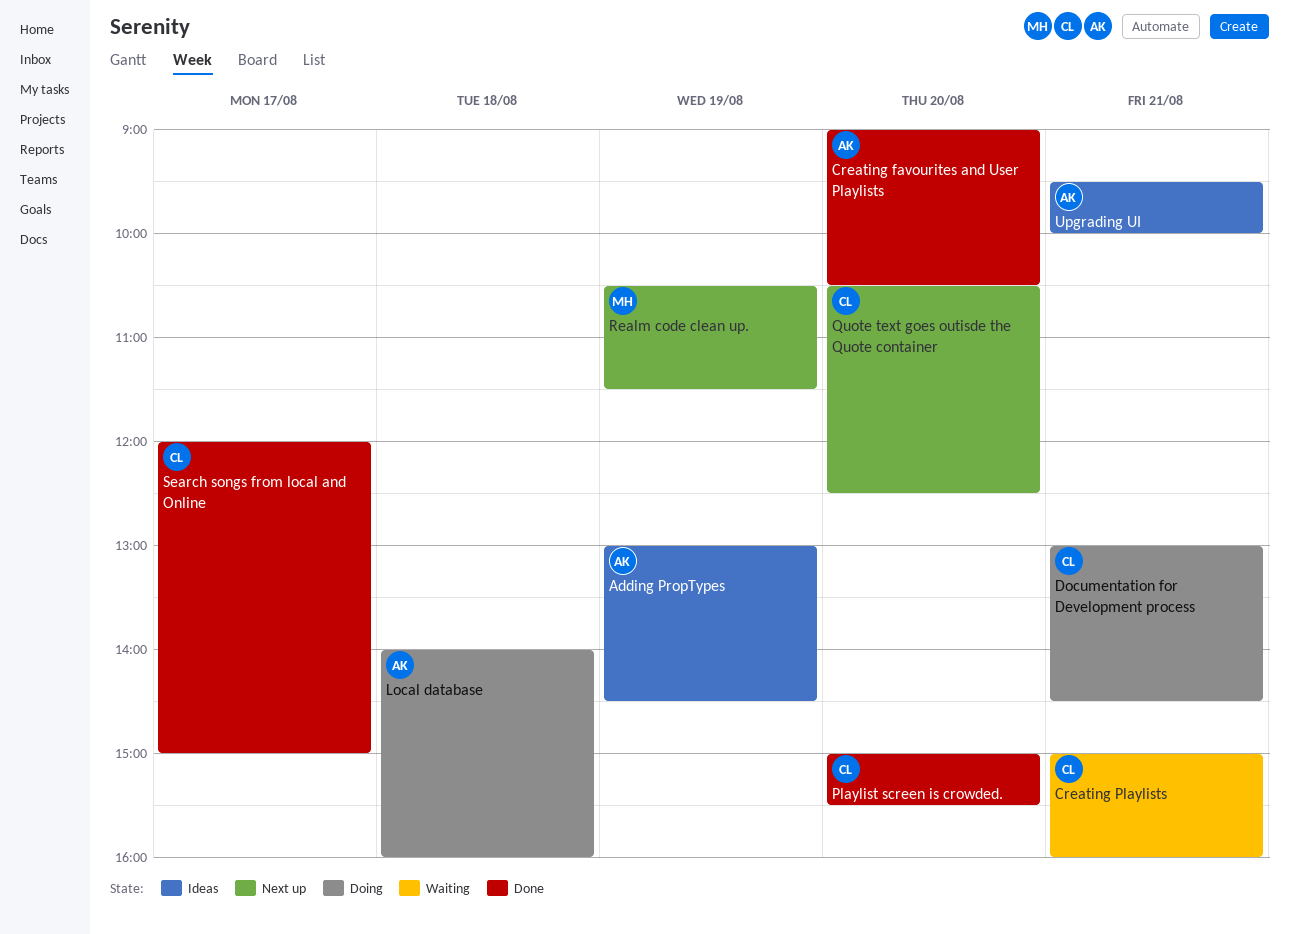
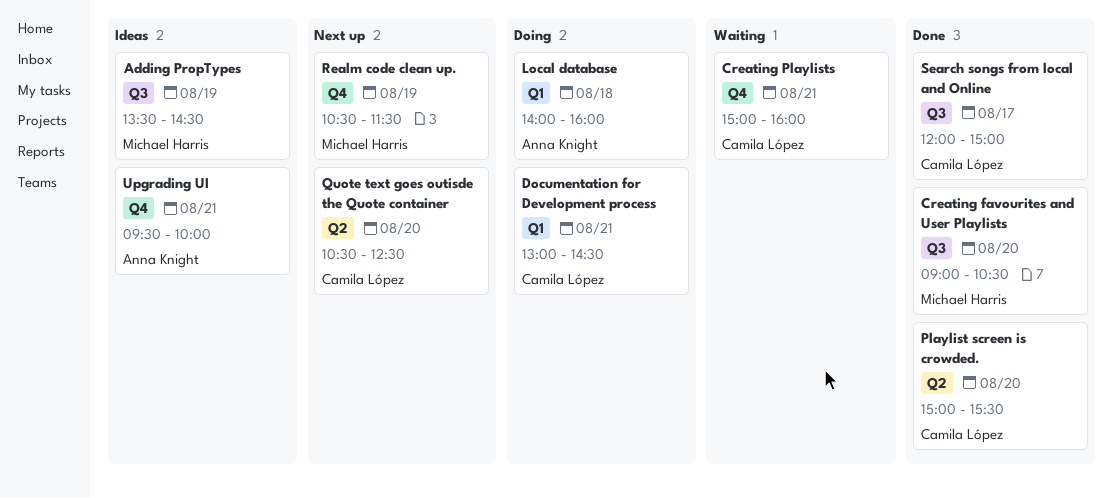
Adding PropTypes, owner: Anna Knight -> Michael Harris
Adding PropTypes, begins: 13:00 -> 13:30
Creating favourites and User Playlists, owner: Anna Knight -> Michael Harris

